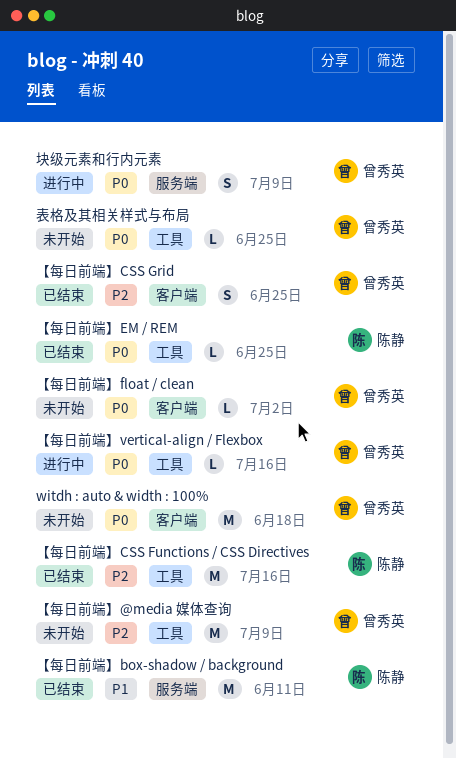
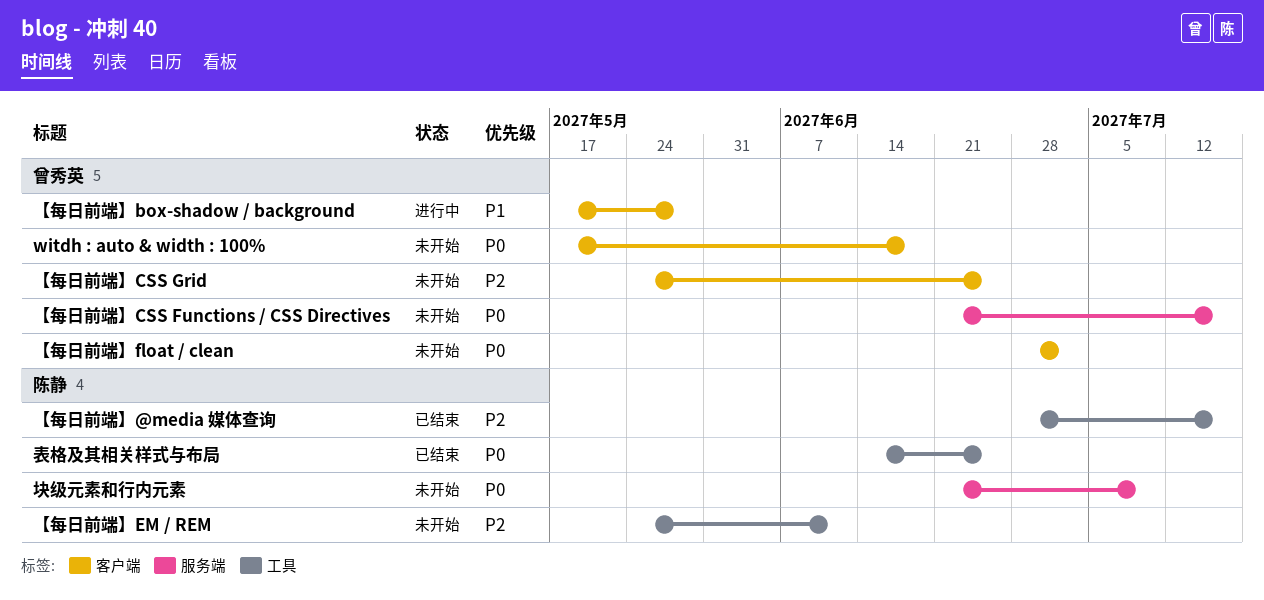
【每日前端】@media 媒体查询, status: 未开始 -> 已结束
【每日前端】@media 媒体查询, owner: 曾秀英 -> 陈静
【每日前端】@media 媒体查询, due: Jul 9 -> Jul 16
【每日前端】box-shadow / background, status: 已结束 -> 进行中
【每日前端】box-shadow / background, owner: 陈静 -> 曾秀英
【每日前端】box-shadow / background, label: 服务端 -> 客户端
【每日前端】box-shadow / background, due: Jun 11 -> May 28
【每日前端】CSS Functions / CSS Directives, status: 已结束 -> 未开始
【每日前端】CSS Functions / CSS Directives, owner: 陈静 -> 曾秀英
【每日前端】CSS Functions / CSS Directives, priority: P2 -> P0
【每日前端】CSS Functions / CSS Directives, label: 工具 -> 服务端
【每日前端】CSS Grid, status: 已结束 -> 未开始
【每日前端】EM / REM, status: 已结束 -> 未开始
【每日前端】EM / REM, priority: P0 -> P2
【每日前端】EM / REM, due: Jun 25 -> Jun 11
【每日前端】vertical-align / Flexbox: present -> none
块级元素和行内元素, status: 进行中 -> 未开始
块级元素和行内元素, owner: 曾秀英 -> 陈静
表格及其相关样式与布局, status: 未开始 -> 已结束
表格及其相关样式与布局, owner: 曾秀英 -> 陈静

